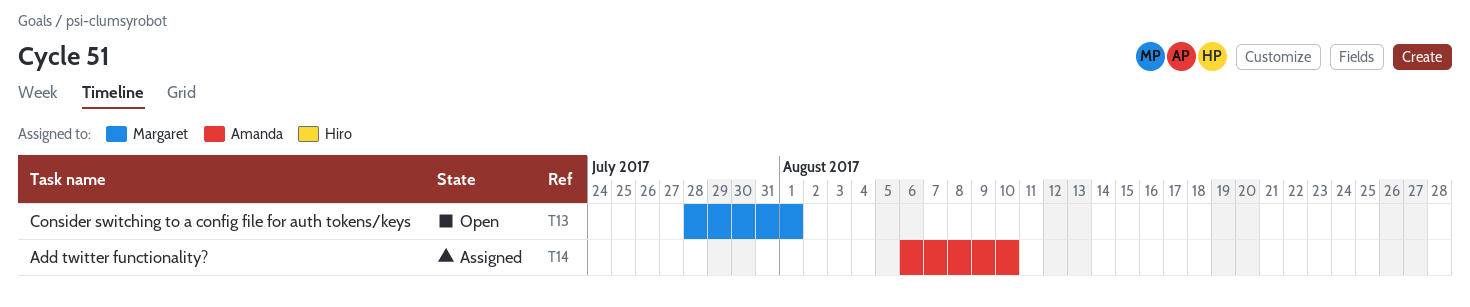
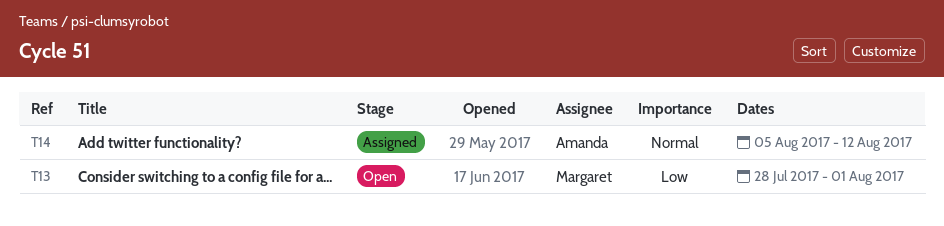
T14, start: Aug 6 -> Aug 5
T14, due: Aug 10 -> Aug 12

